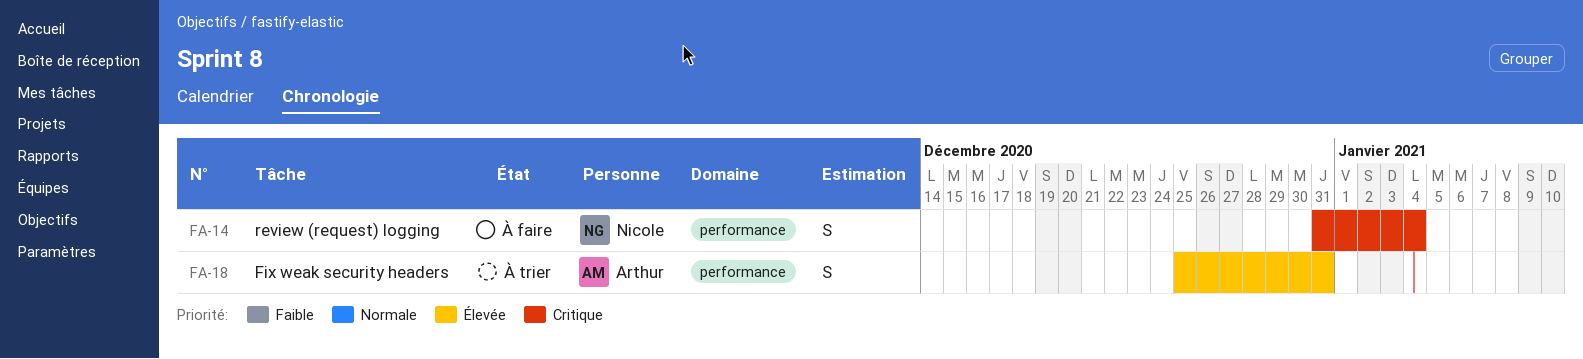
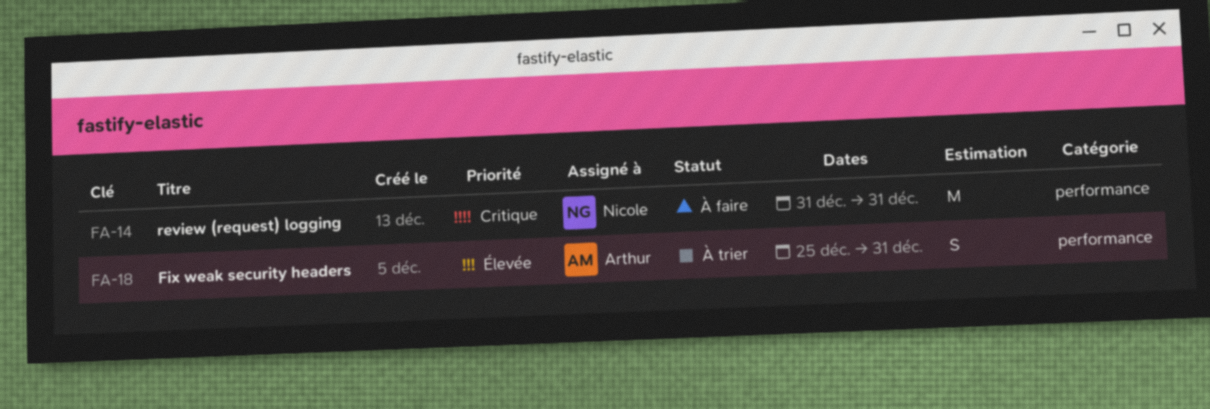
FA-14, estimate: S -> M
FA-14, due: Jan 4 -> Dec 31

